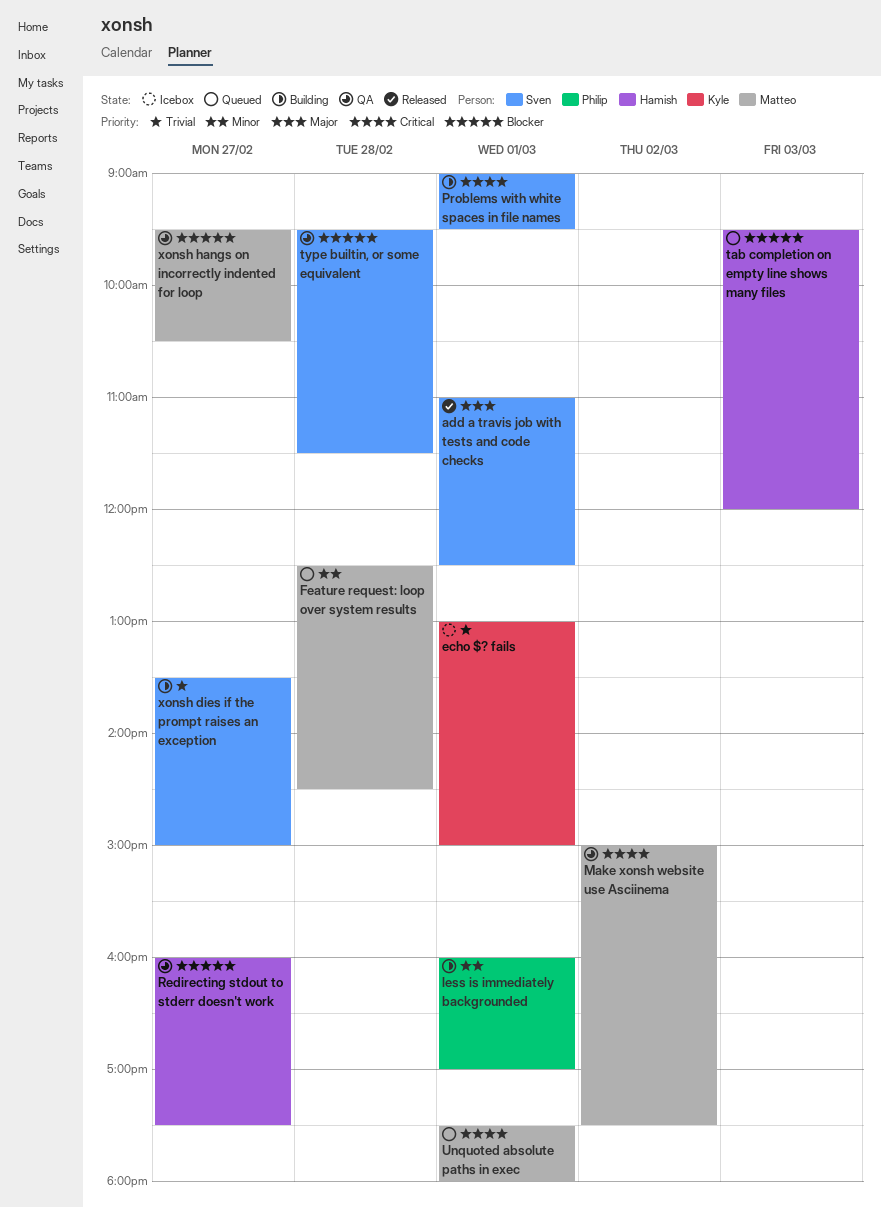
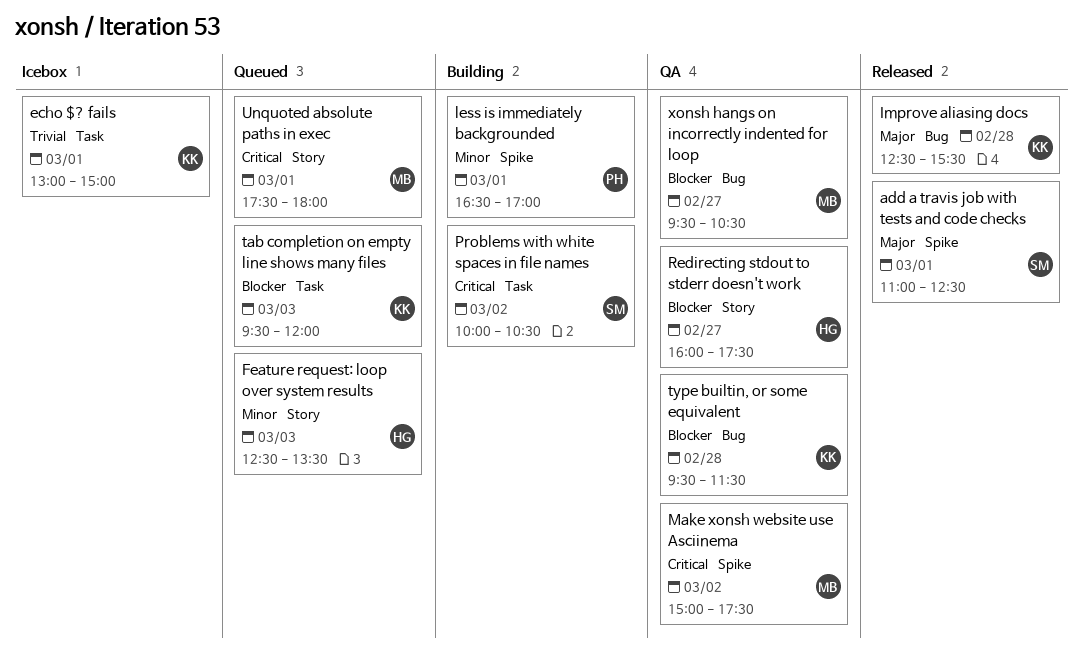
Feature request: loop over system results, owner: Matteo -> Hamish
Feature request: loop over system results, day: Feb 28 -> Mar 3
Feature request: loop over system results, ends: 14:30 -> 13:30
Improve aliasing docs: none -> present
less is immediately backgrounded, begins: 16:00 -> 16:30
Problems with white spaces in file names, day: Mar 1 -> Mar 2
Problems with white spaces in file names, begins: 09:00 -> 10:00
Problems with white spaces in file names, ends: 09:30 -> 10:30
tab completion on empty line shows many files, owner: Hamish -> Kyle
type builtin, or some equivalent, owner: Sven -> Kyle
xonsh dies if the prompt raises an exception: present -> none

